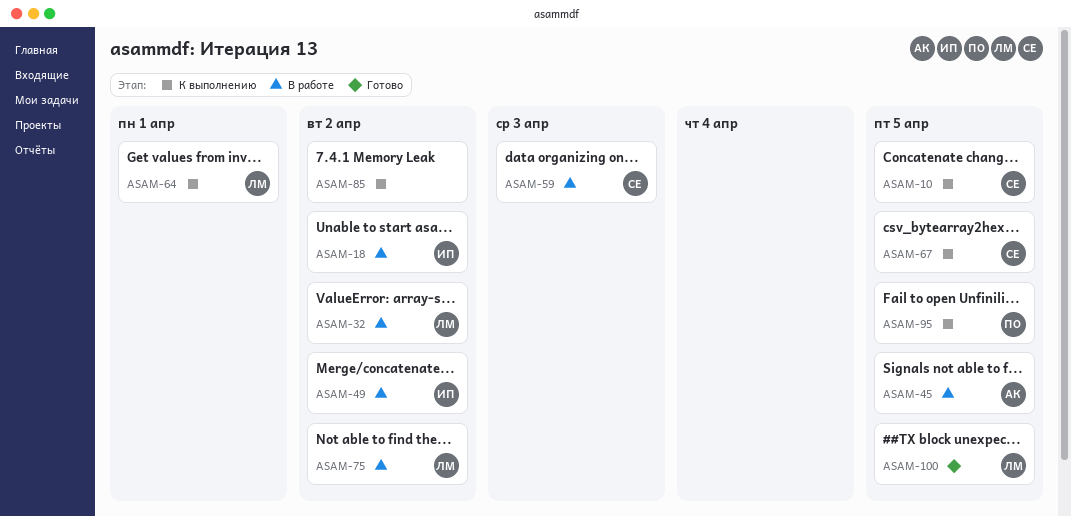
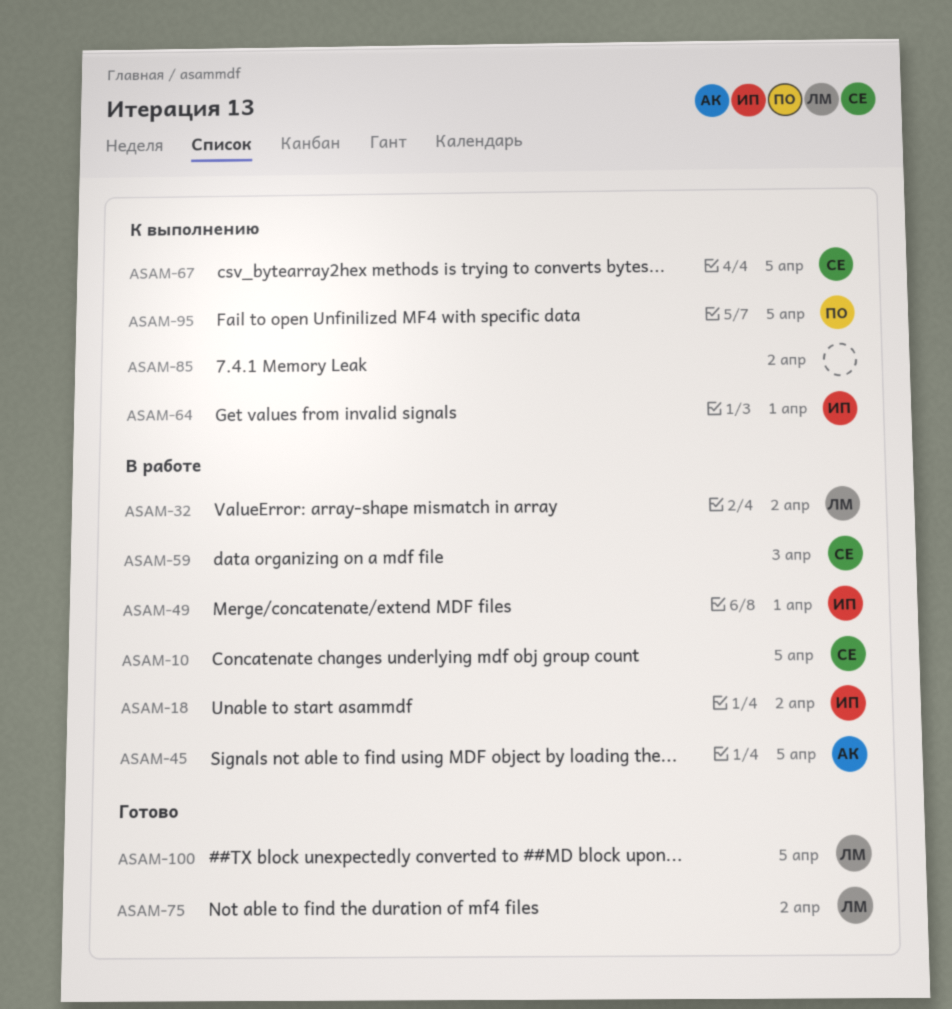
ASAM-10, status: К выполнению -> В работе
ASAM-49, due: Apr 2 -> Apr 1
ASAM-64, owner: ЛМ -> ИП
ASAM-75, status: В работе -> Готово

